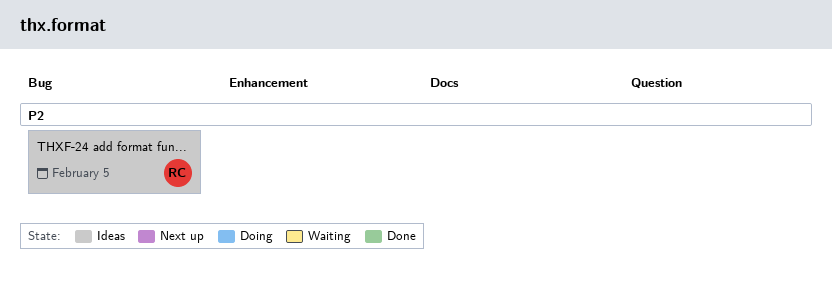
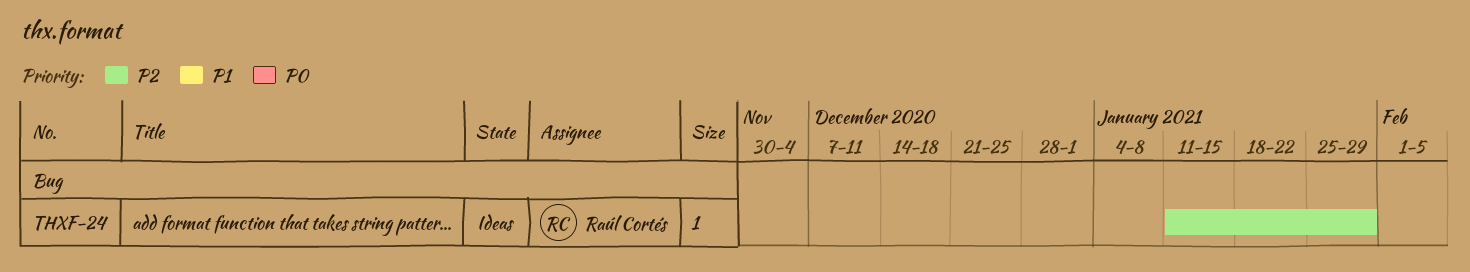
THXF-24, due: Feb 5 -> Jan 29

